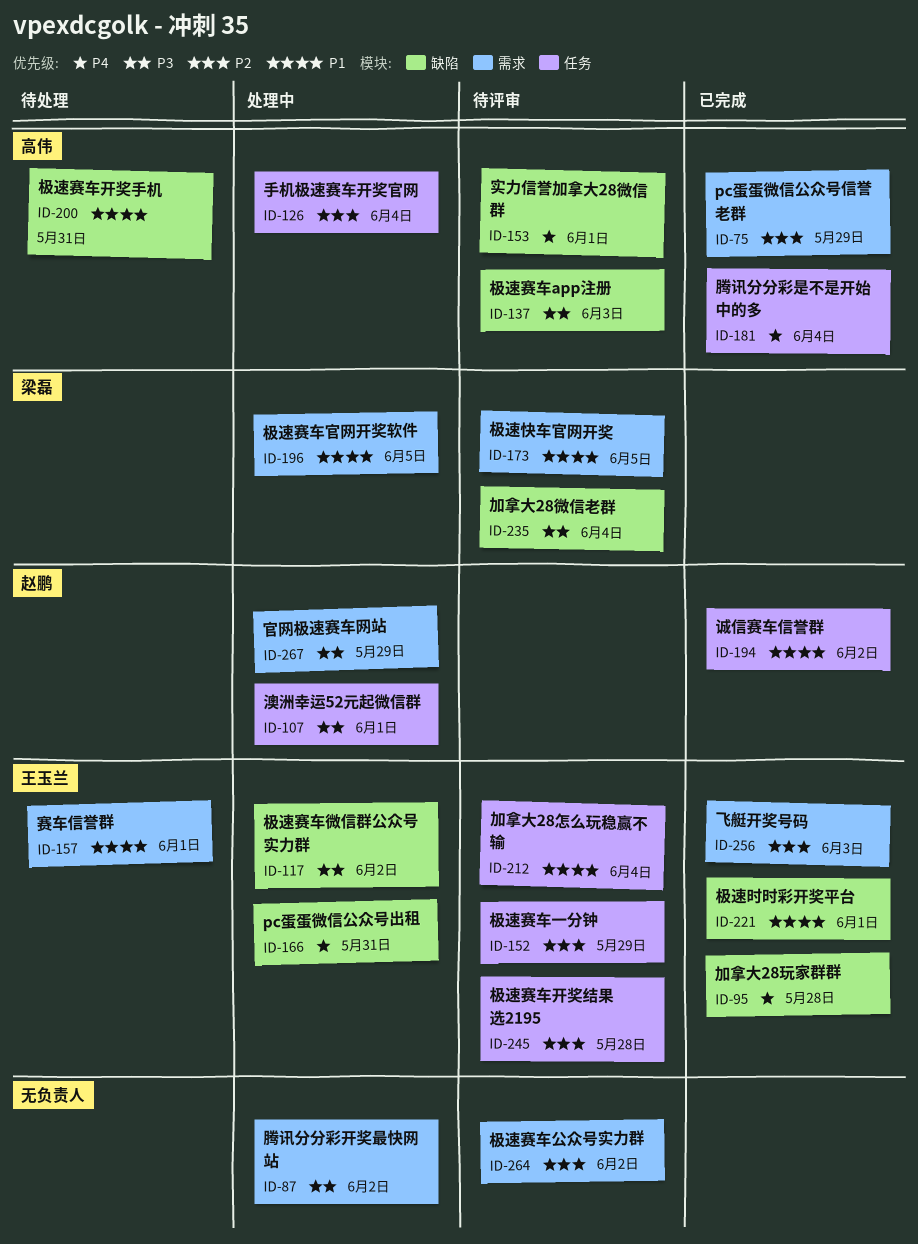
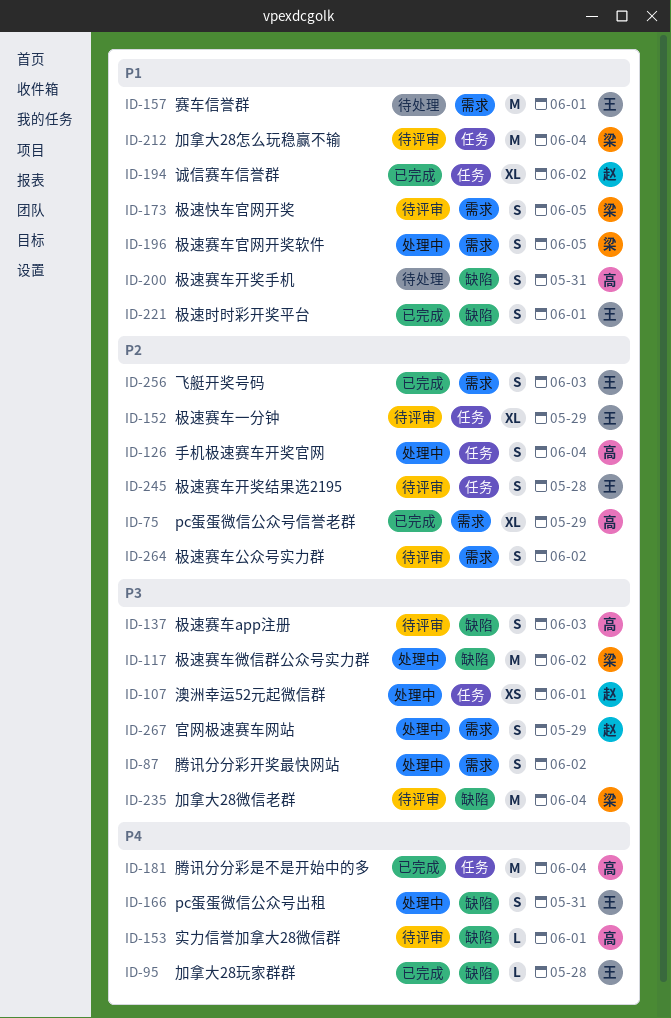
ID-117, owner: 王玉兰 -> 梁磊
ID-212, owner: 王玉兰 -> 梁磊

